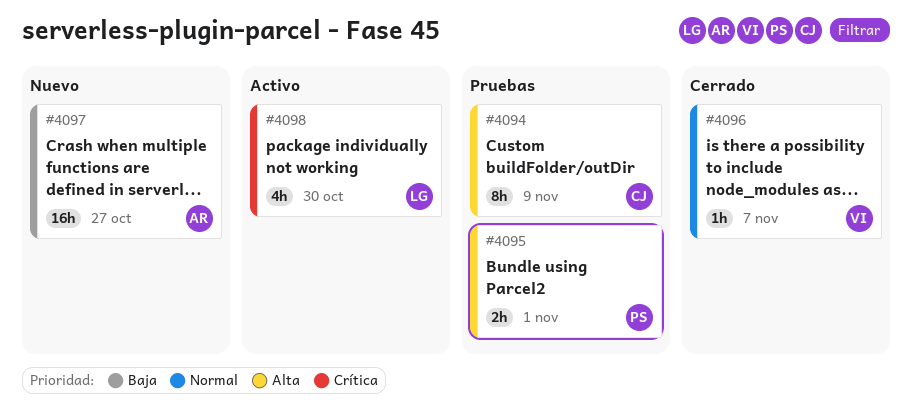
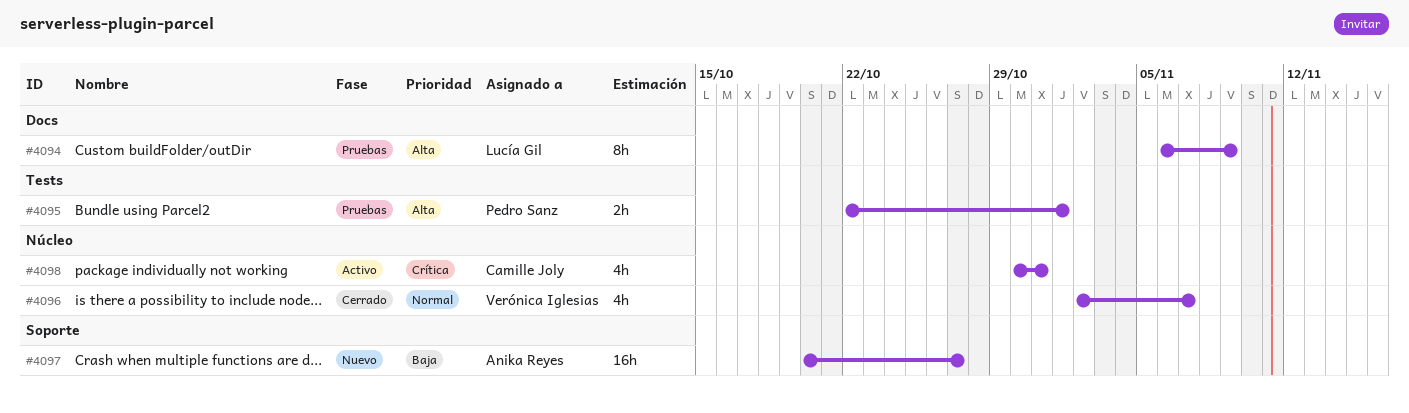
#4094, owner: Camille Joly -> Lucía Gil
#4096, estimate: 1h -> 4h
#4098, owner: Lucía Gil -> Camille Joly
#4098, due: Oct 30 -> Oct 31

